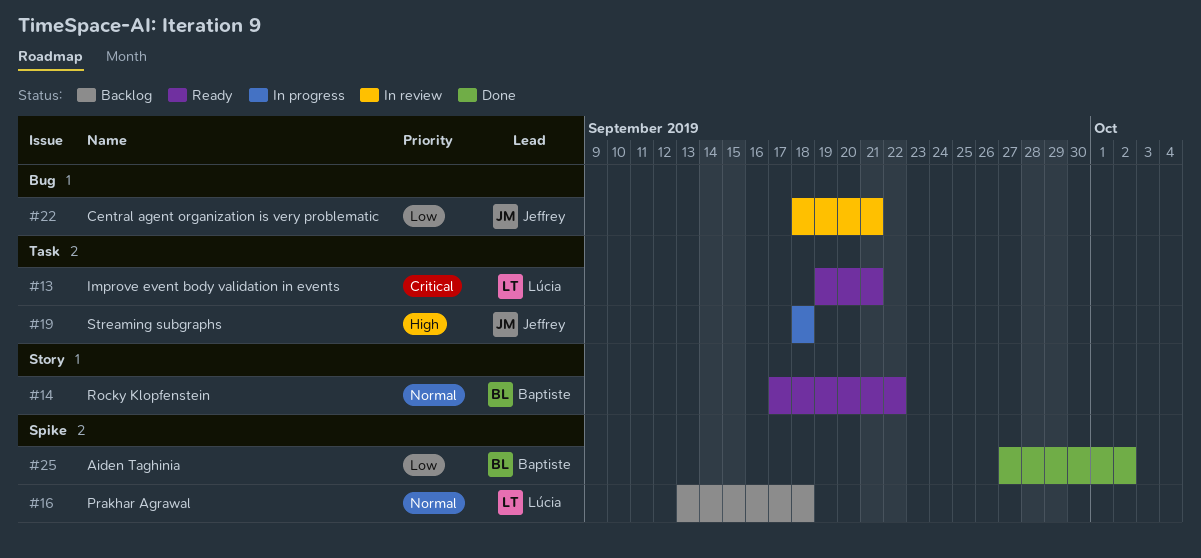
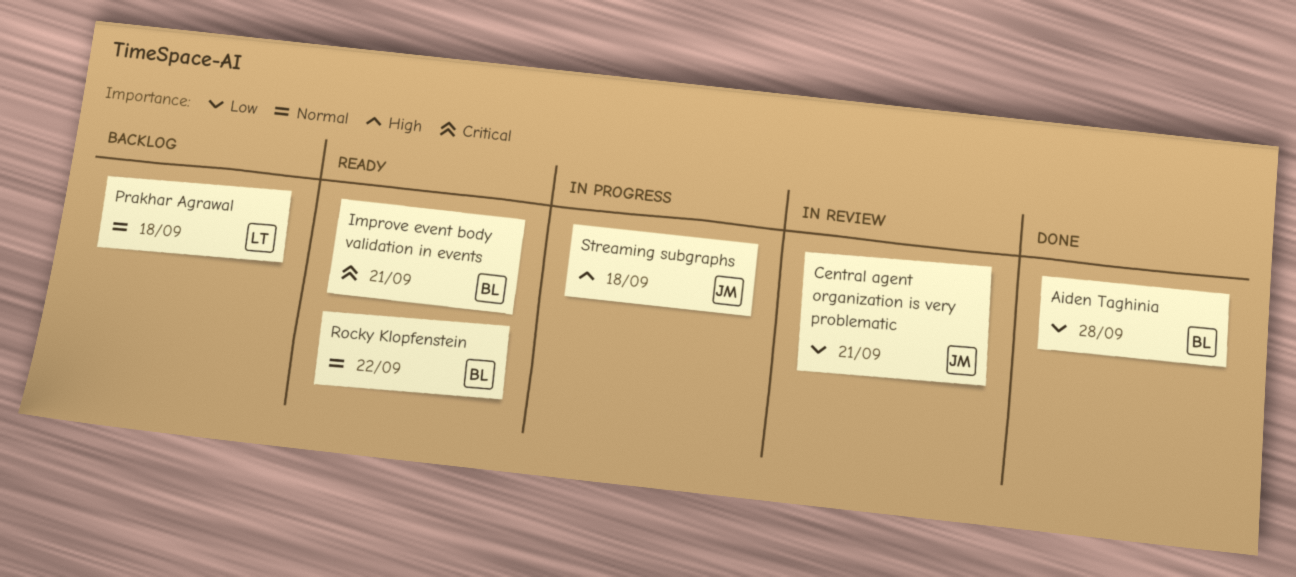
Aiden Taghinia, due: Oct 2 -> Sep 28
Improve event body validation in events, owner: Lúcia -> Baptiste

